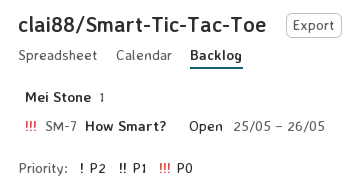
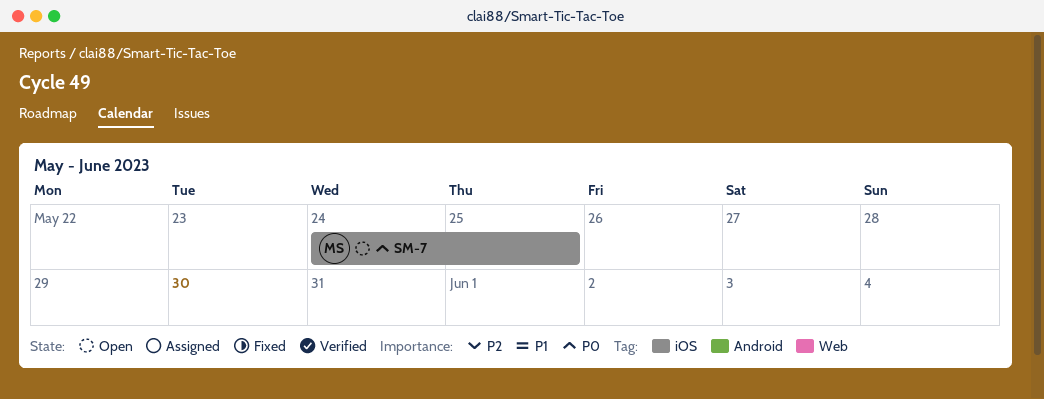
SM-7, start: May 25 -> May 24
SM-7, due: May 26 -> May 25

